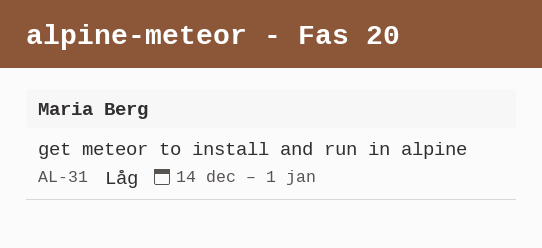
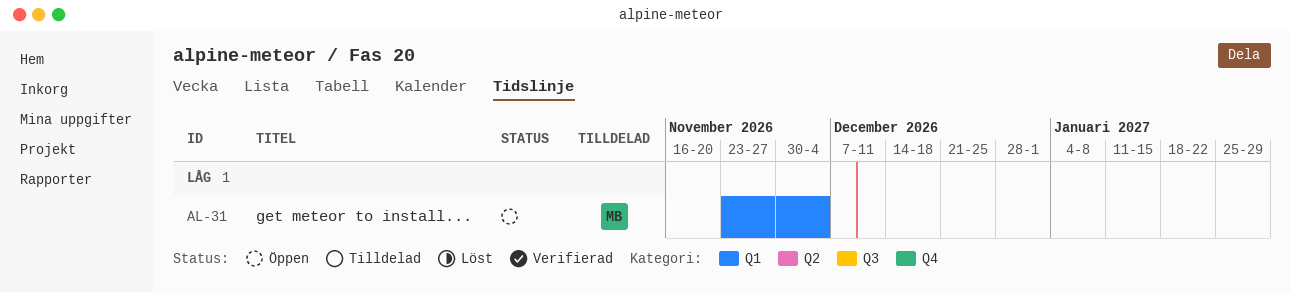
AL-31, start: Dec 14 -> Nov 23
AL-31, due: Jan 1 -> Dec 4

